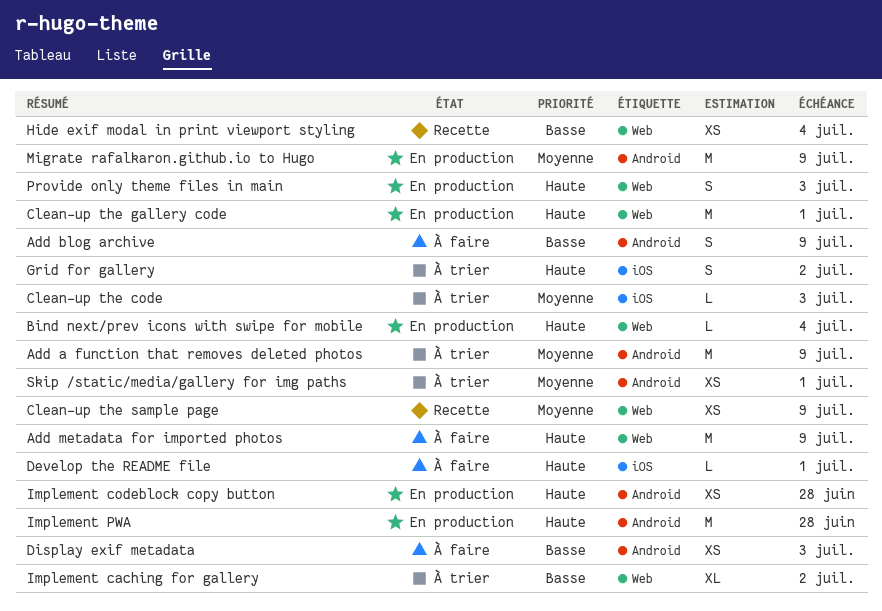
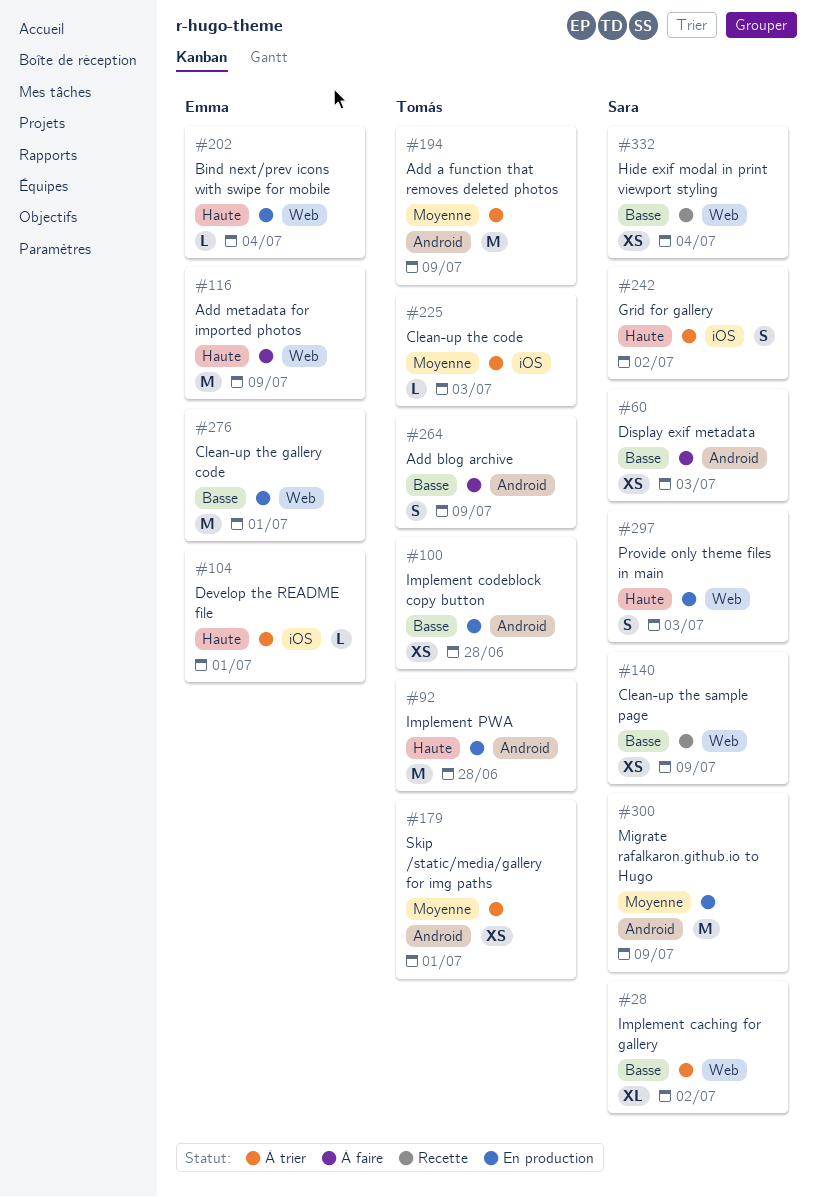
Clean-up the gallery code, priority: Haute -> Basse
Clean-up the sample page, priority: Moyenne -> Basse
Develop the README file, status: À faire -> À trier
Implement codeblock copy button, priority: Haute -> Basse

